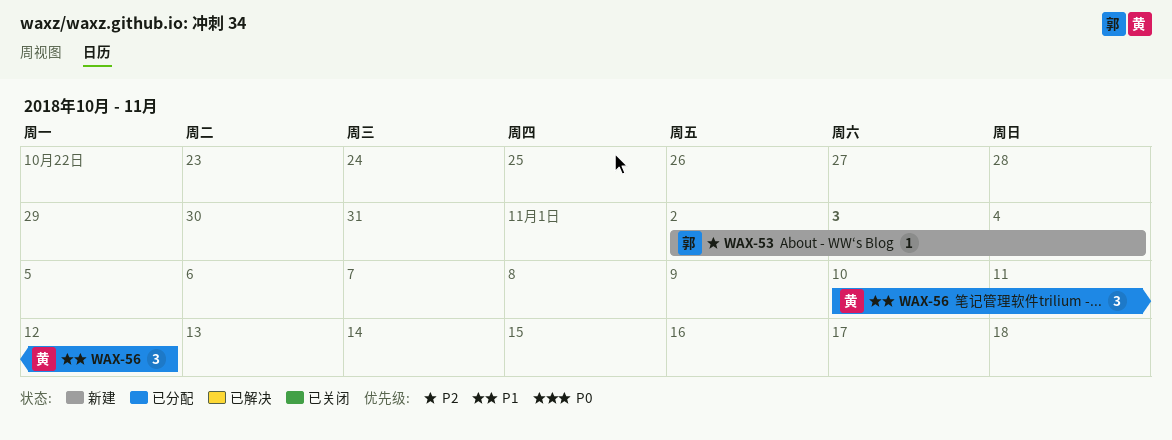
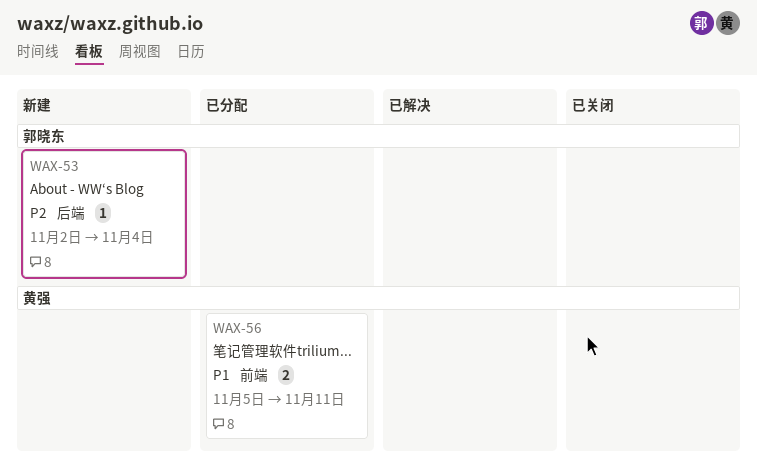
WAX-56, estimate: 3 -> 2
WAX-56, start: Nov 10 -> Nov 5
WAX-56, due: Nov 12 -> Nov 11

